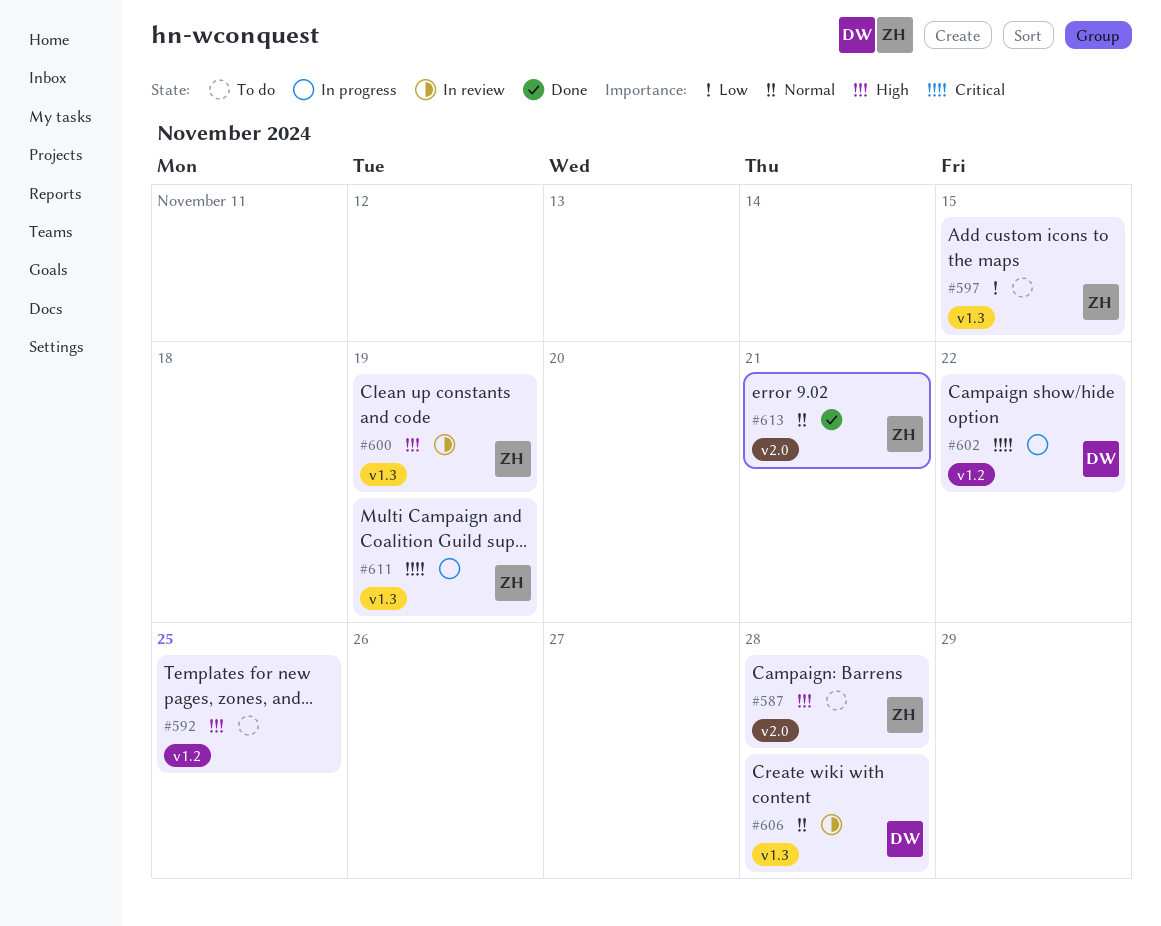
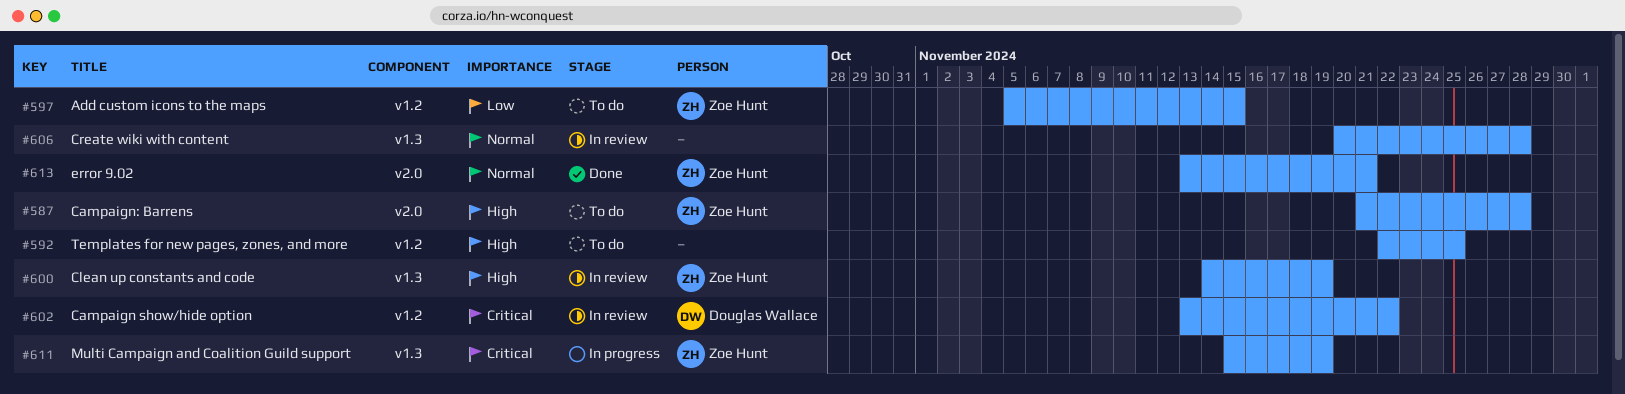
#597, label: v1.3 -> v1.2
#602, status: In progress -> In review
#606, owner: Douglas Wallace -> none

